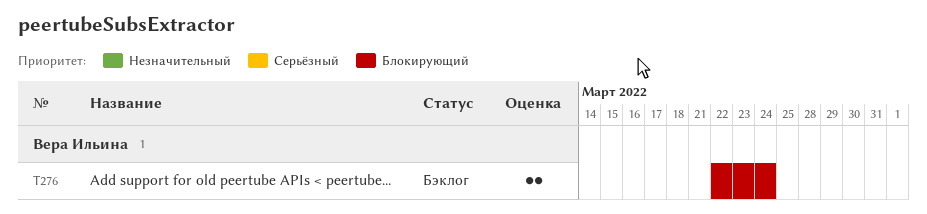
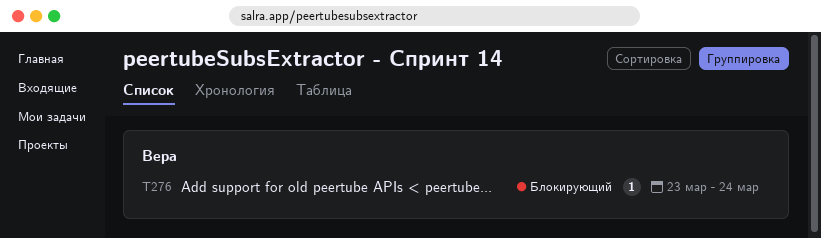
T276, estimate: 2 -> 1
T276, start: Mar 22 -> Mar 23

